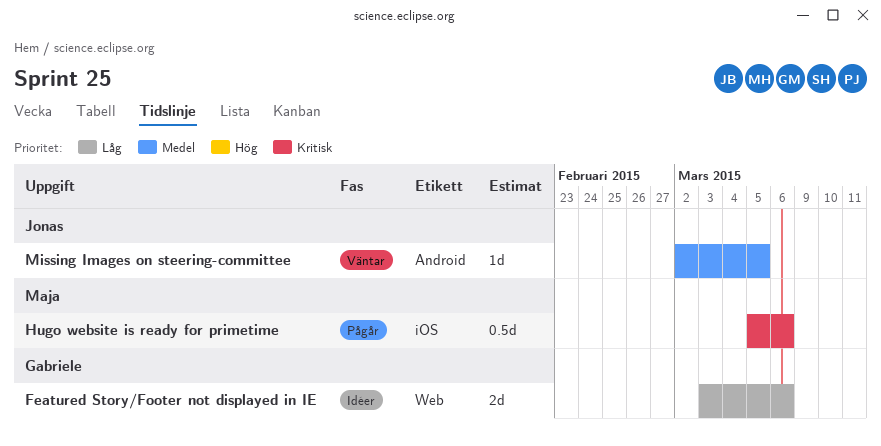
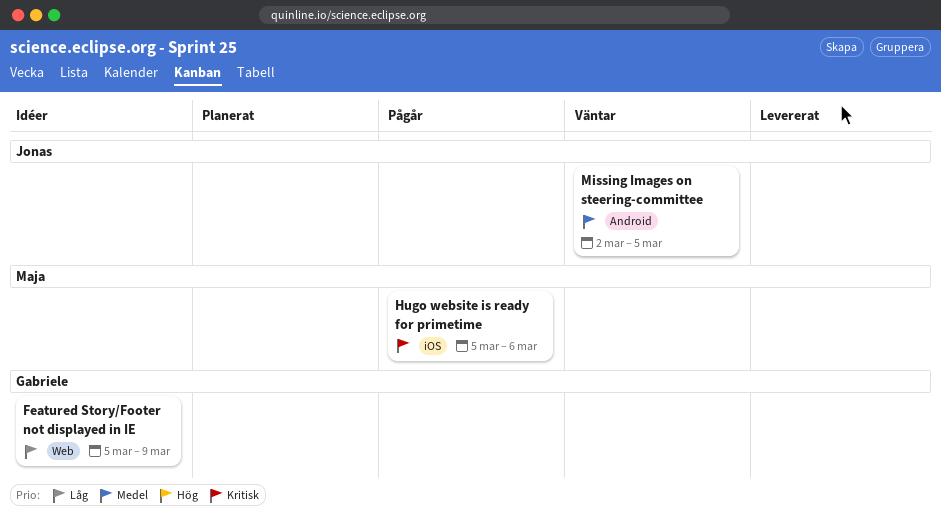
Featured Story/Footer not displayed in IE, start: Mar 3 -> Mar 5
Featured Story/Footer not displayed in IE, due: Mar 6 -> Mar 9

